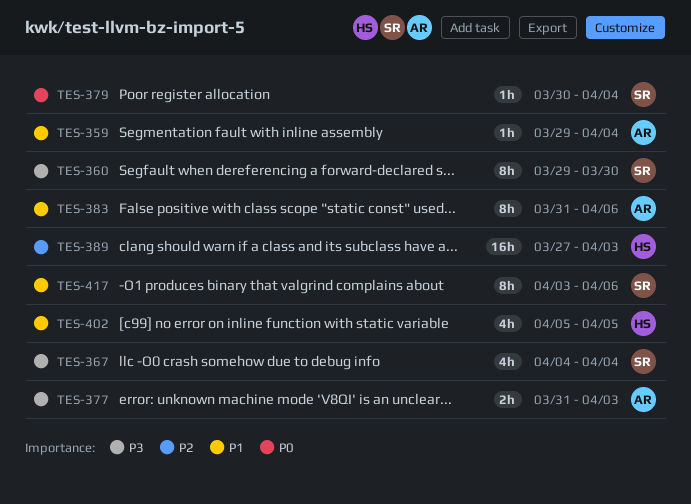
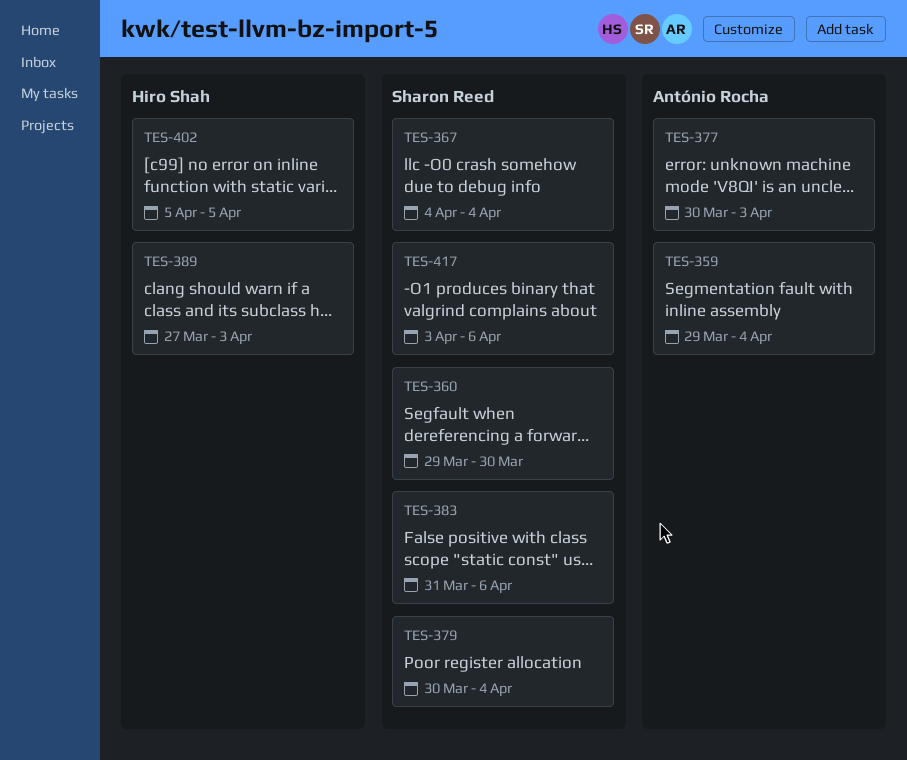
TES-377, start: Mar 31 -> Mar 30
TES-383, owner: António Rocha -> Sharon Reed

